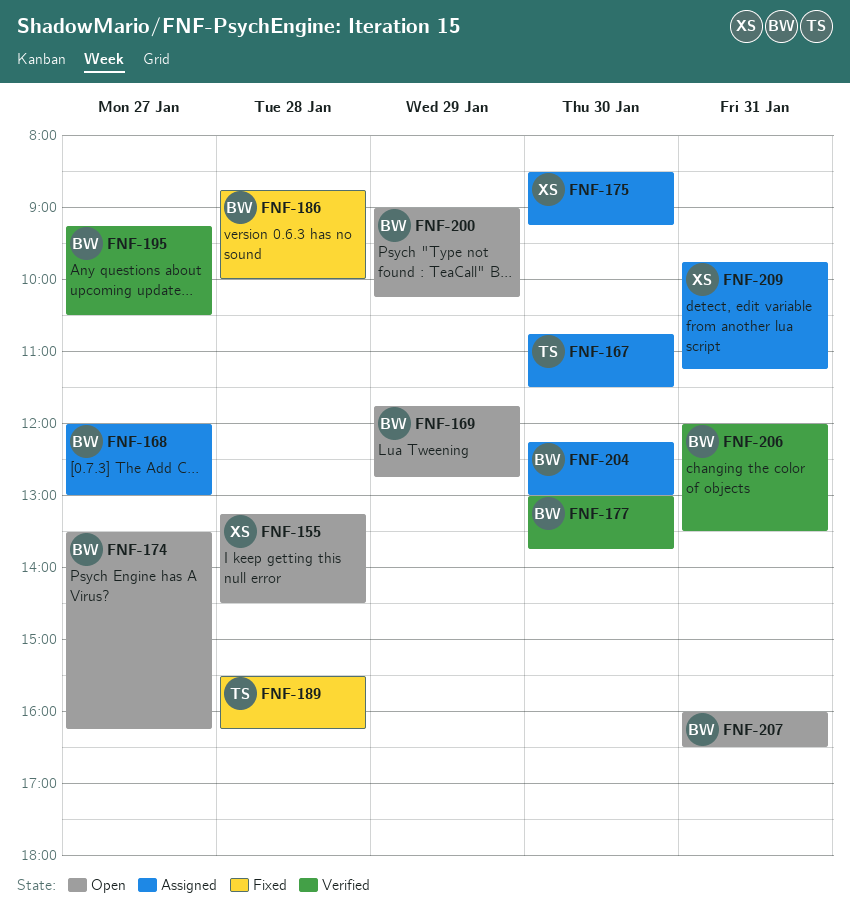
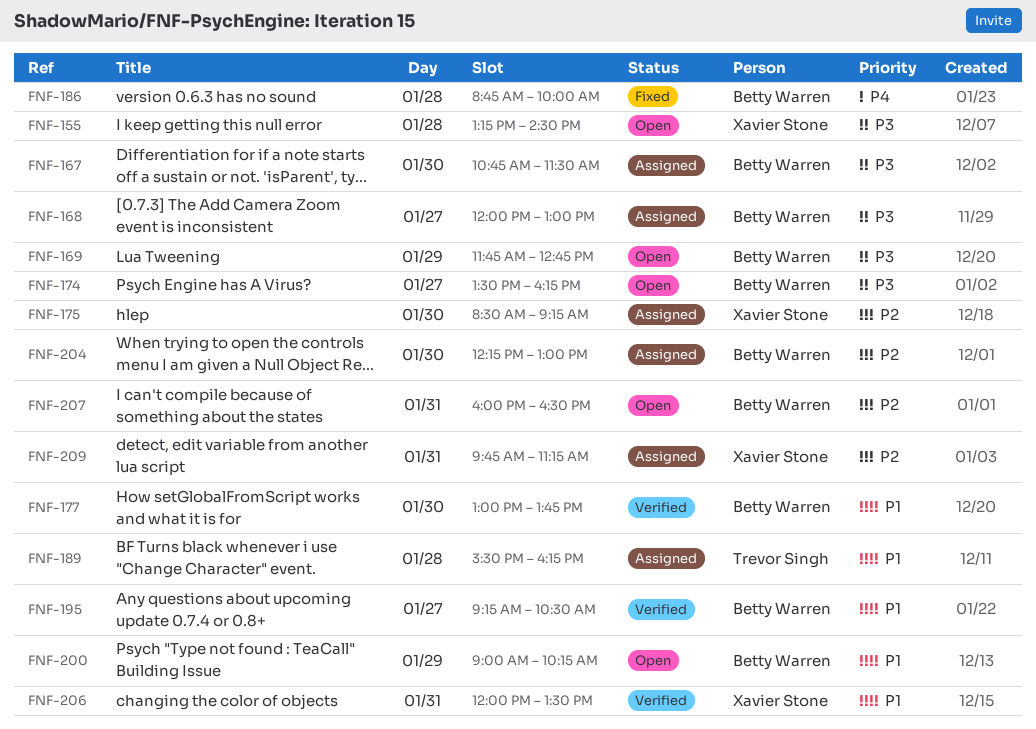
FNF-167, owner: Trevor Singh -> Betty Warren
FNF-189, status: Fixed -> Assigned
FNF-206, owner: Betty Warren -> Xavier Stone

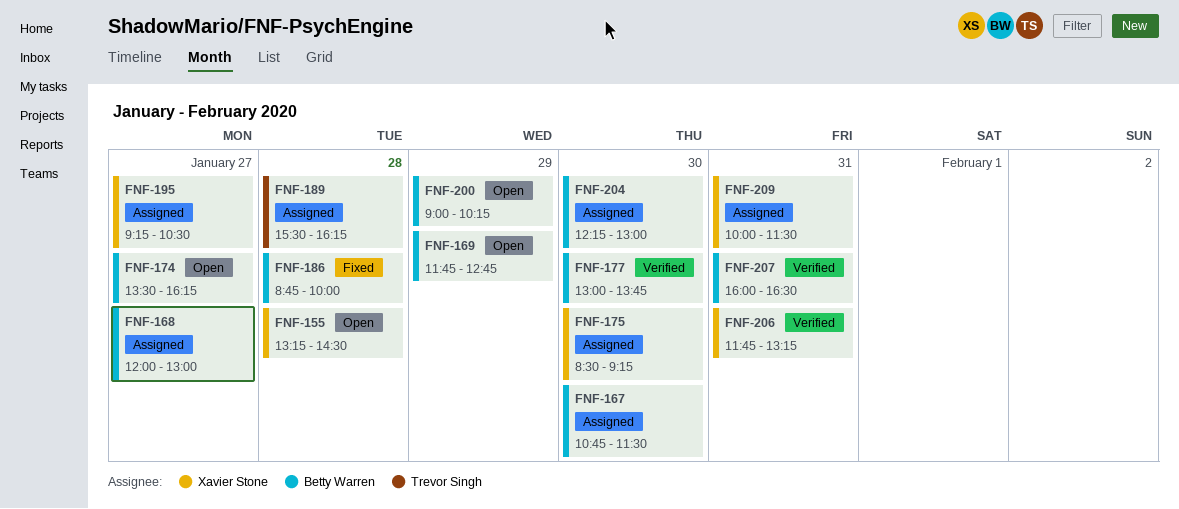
FNF-195, status: Verified -> Assigned
FNF-195, owner: Betty Warren -> Xavier Stone
FNF-206, begins: 12:00 -> 11:45
FNF-206, ends: 13:30 -> 13:15
FNF-207, status: Open -> Verified
FNF-209, begins: 09:45 -> 10:00
FNF-209, ends: 11:15 -> 11:30

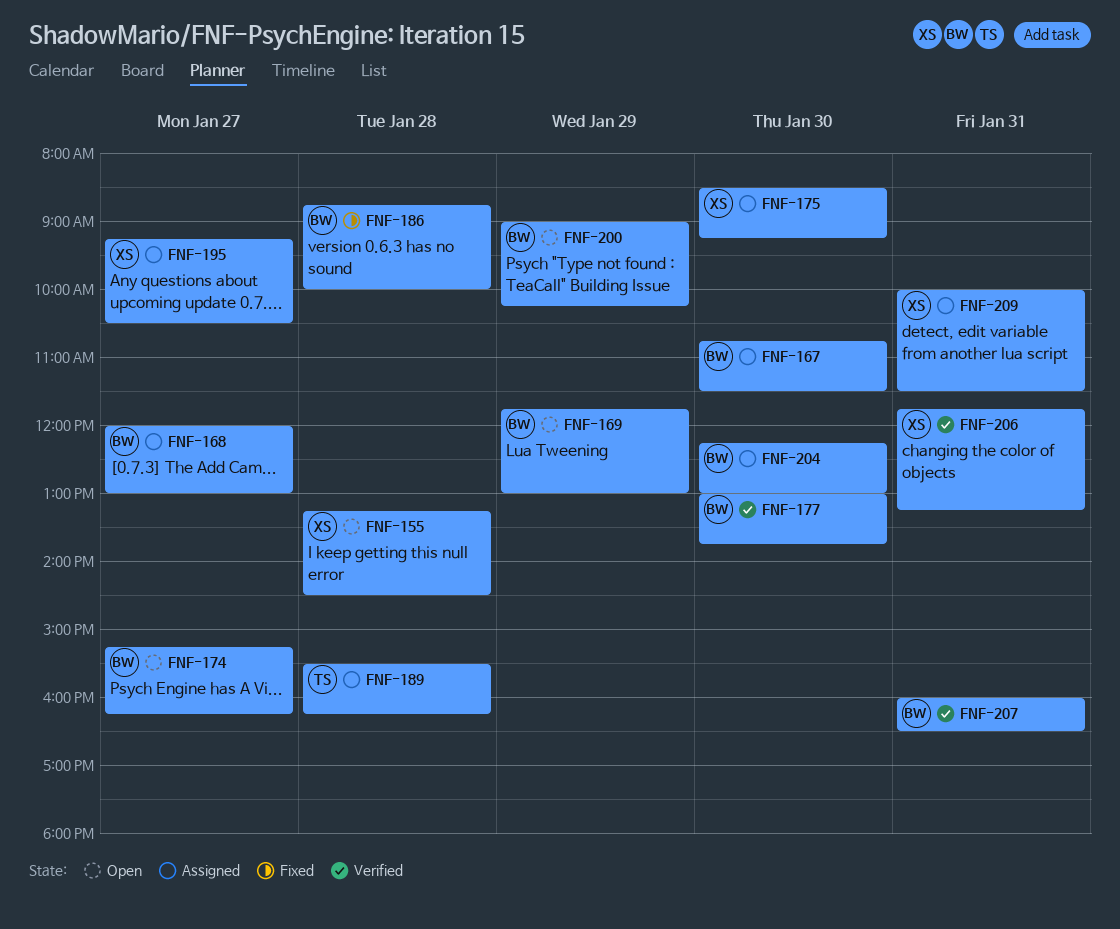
FNF-169, ends: 12:45 -> 13:00
FNF-174, begins: 13:30 -> 15:15

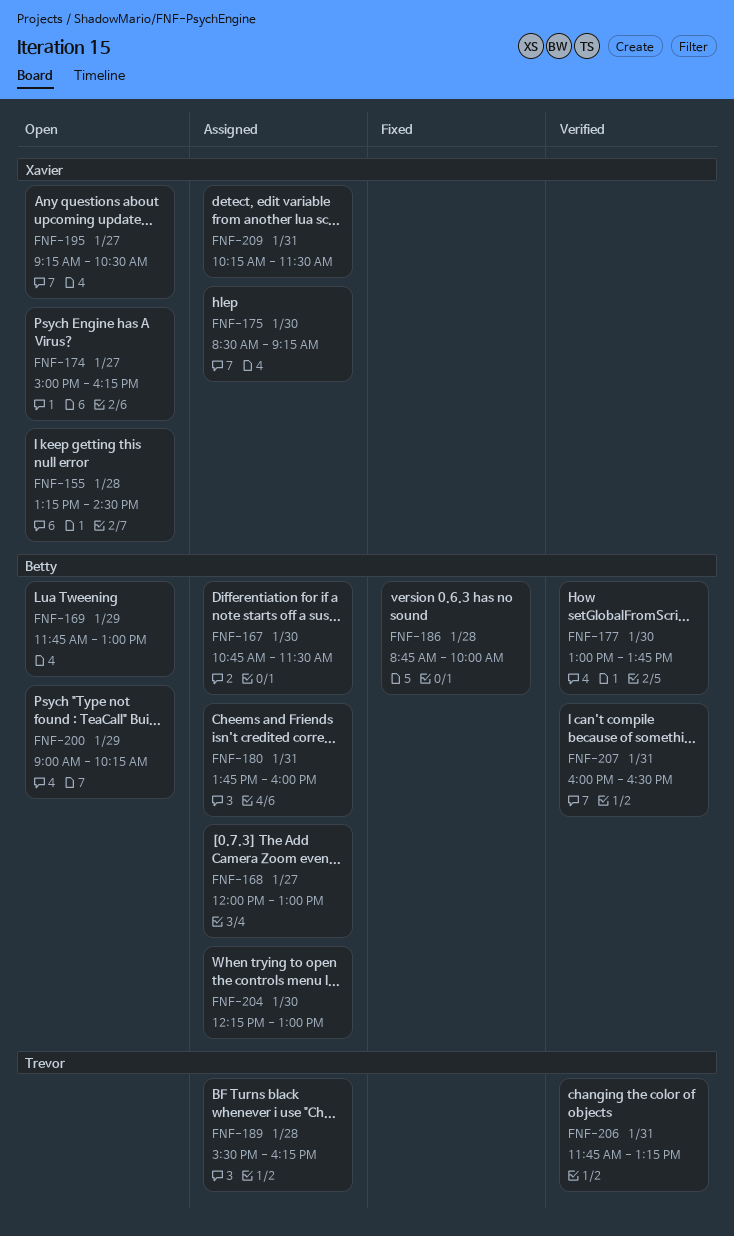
FNF-174, owner: Betty -> Xavier
FNF-174, begins: 15:15 -> 15:00
FNF-180: none -> present
FNF-195, status: Assigned -> Open
FNF-206, owner: Xavier -> Trevor
FNF-209, begins: 10:00 -> 10:15

